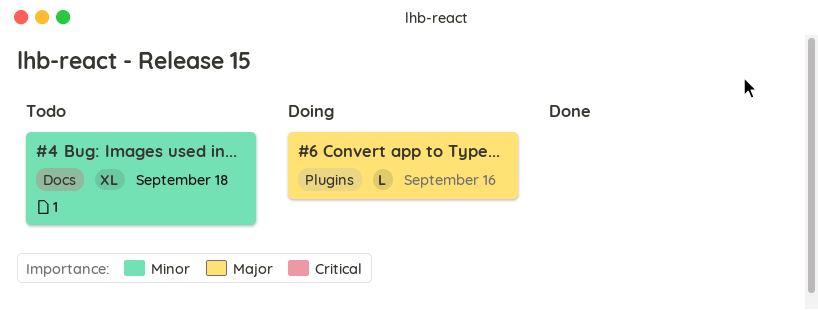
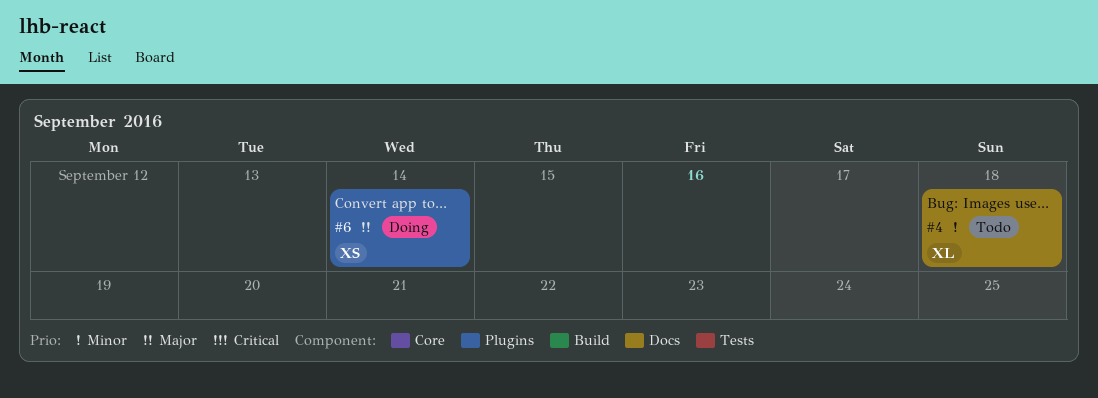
#6, estimate: L -> XS
#6, due: Sep 16 -> Sep 14

